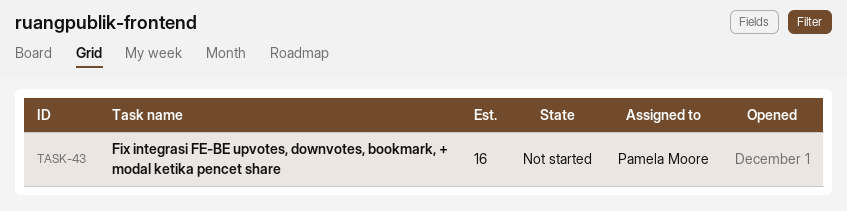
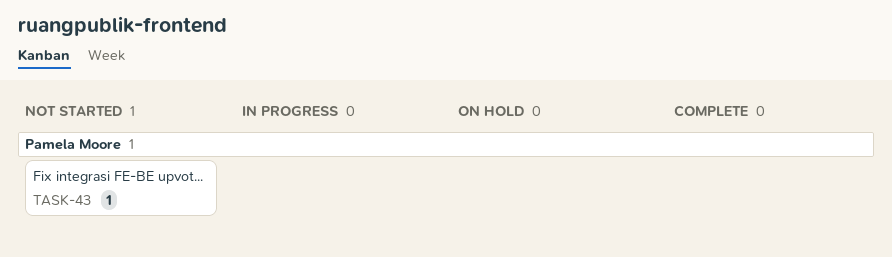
TASK-43, estimate: 16 -> 1

